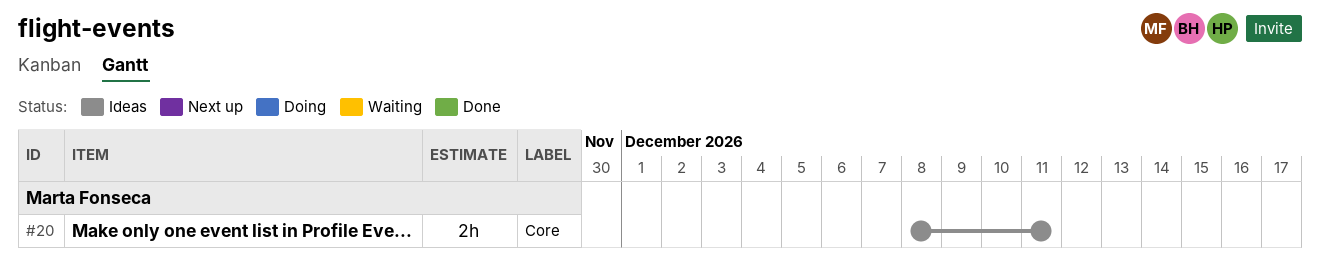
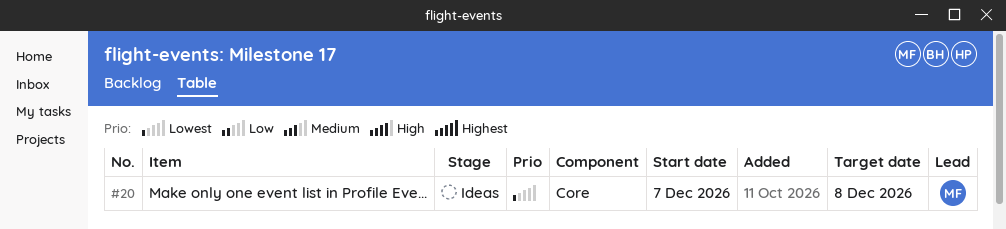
#20, start: Dec 8 -> Dec 7
#20, due: Dec 11 -> Dec 8

